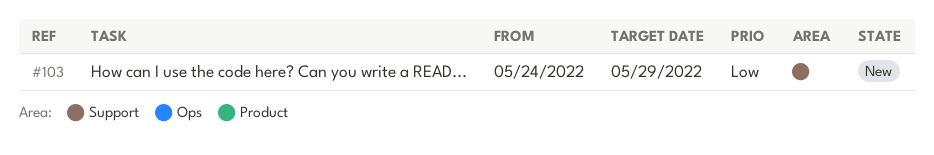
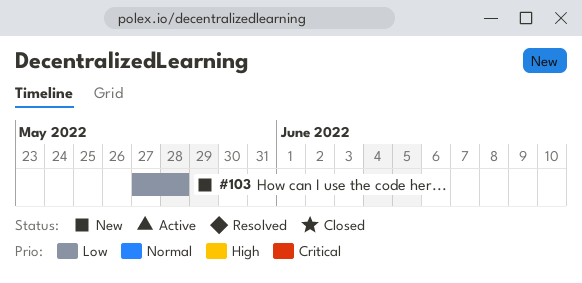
#103, start: May 24 -> May 27
#103, due: May 29 -> May 28

